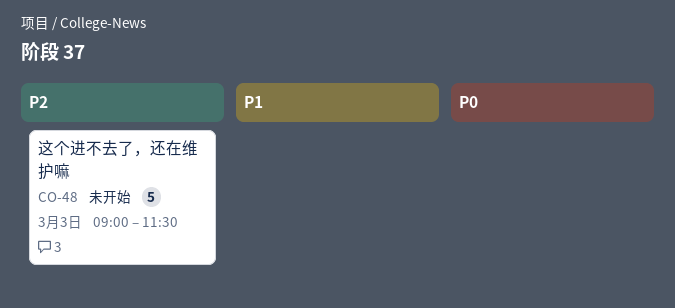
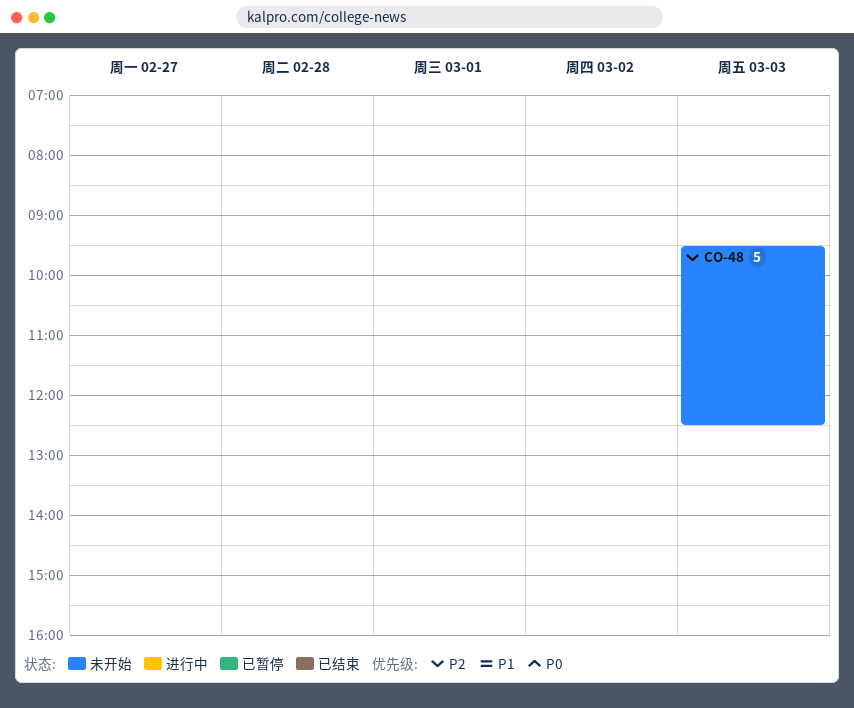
CO-48, begins: 09:00 -> 09:30
CO-48, ends: 11:30 -> 12:30

